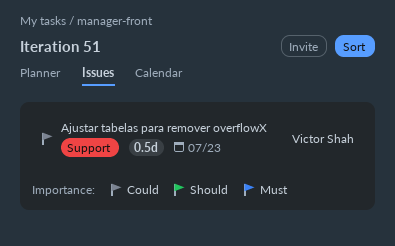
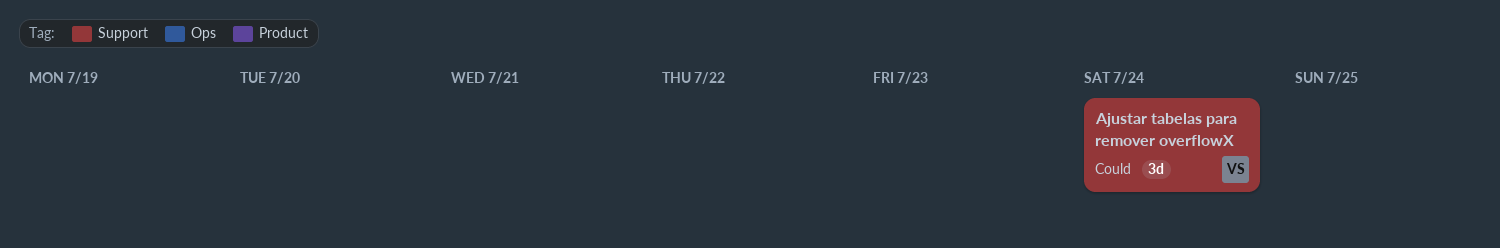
Ajustar tabelas para remover overflowX, estimate: 0.5d -> 3d
Ajustar tabelas para remover overflowX, due: Jul 23 -> Jul 24

